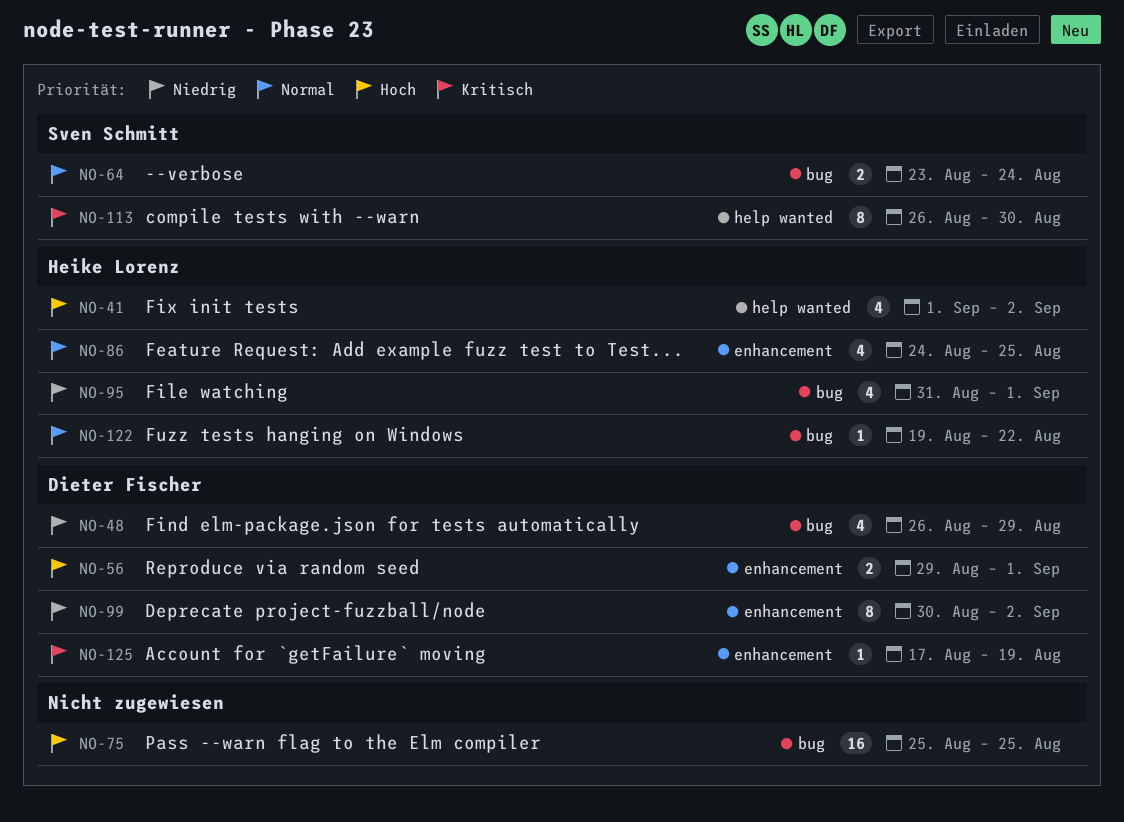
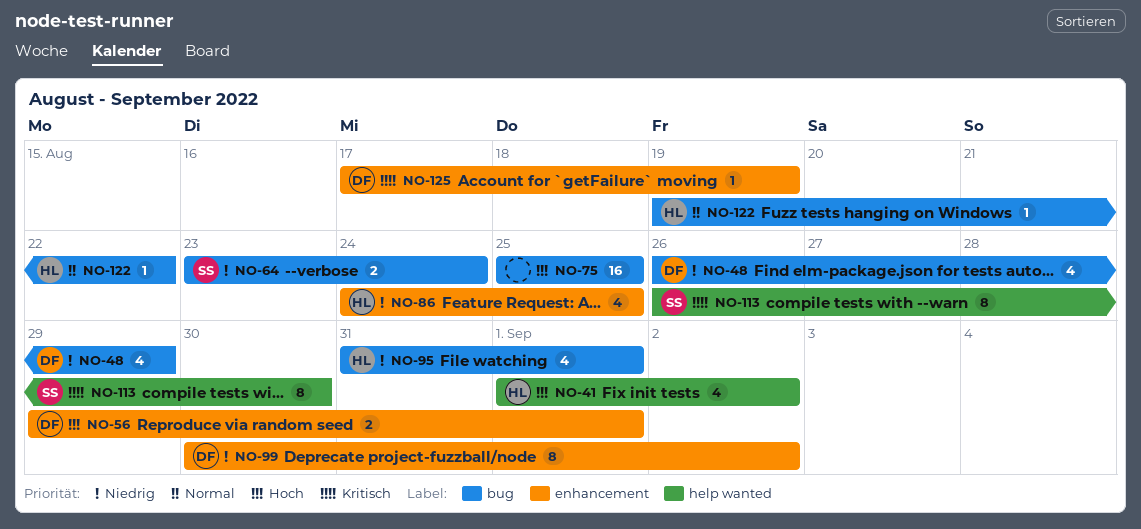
NO-64, priority: Normal -> Niedrig
NO-86, priority: Normal -> Niedrig

